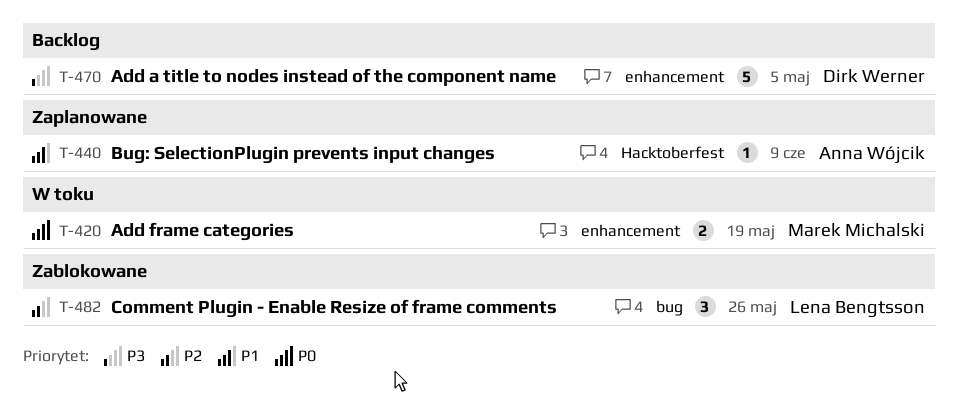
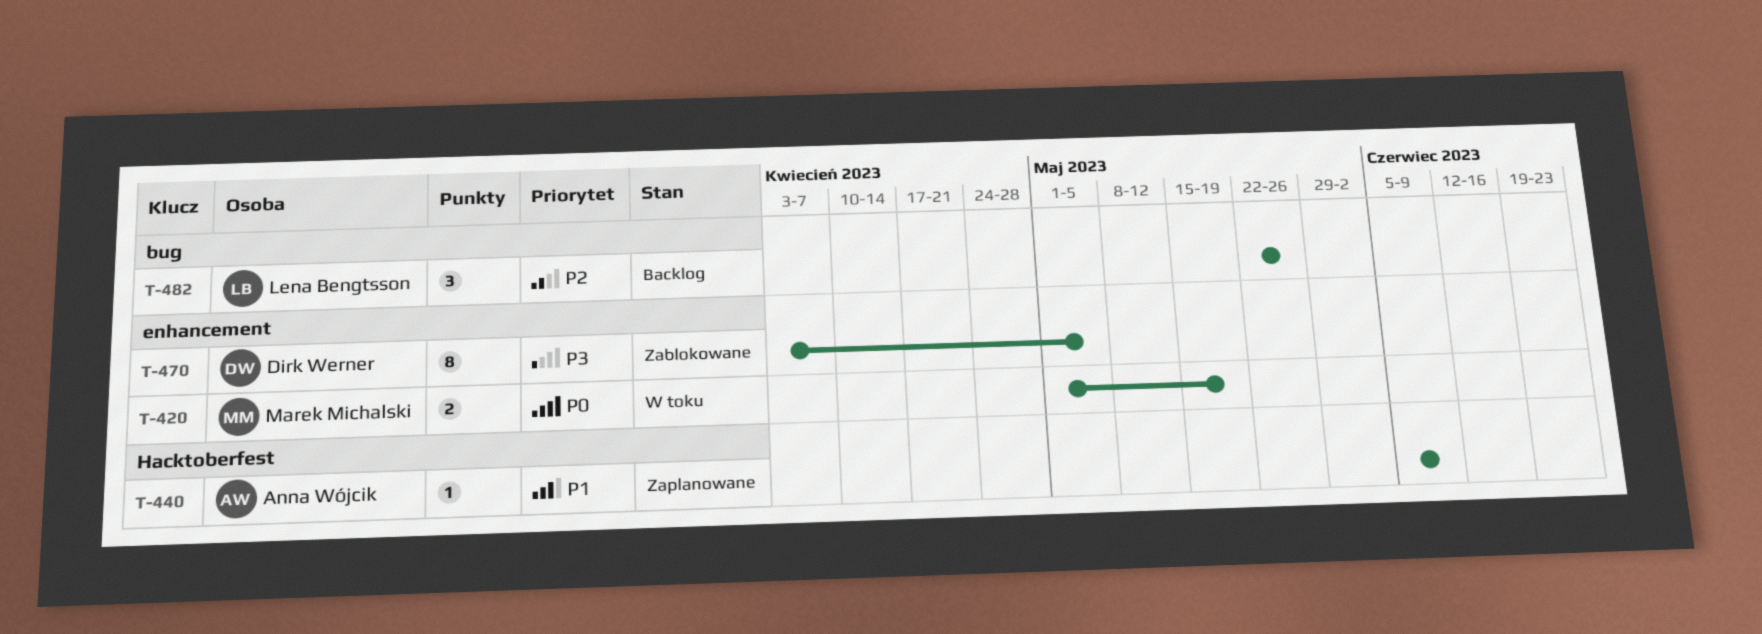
T-470, status: Backlog -> Zablokowane
T-470, estimate: 5 -> 8
T-482, status: Zablokowane -> Backlog

